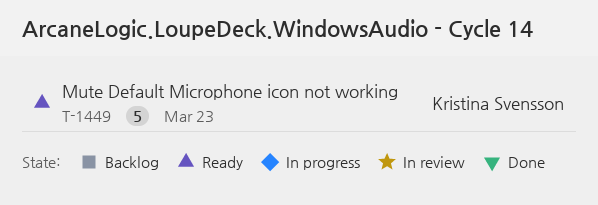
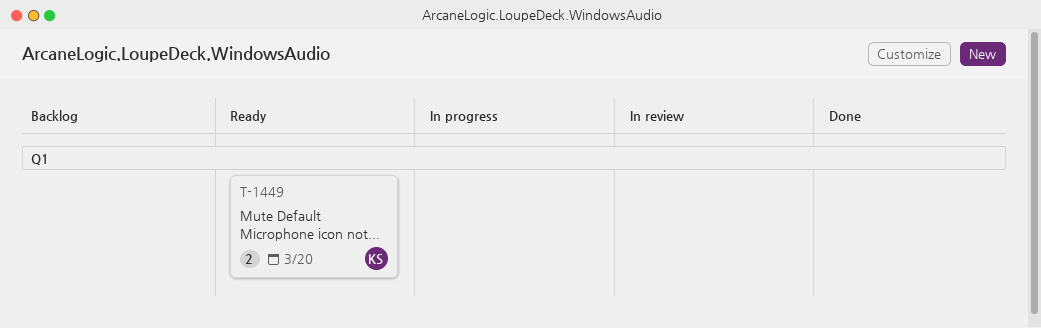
T-1449, estimate: 5 -> 2
T-1449, due: Mar 23 -> Mar 20

